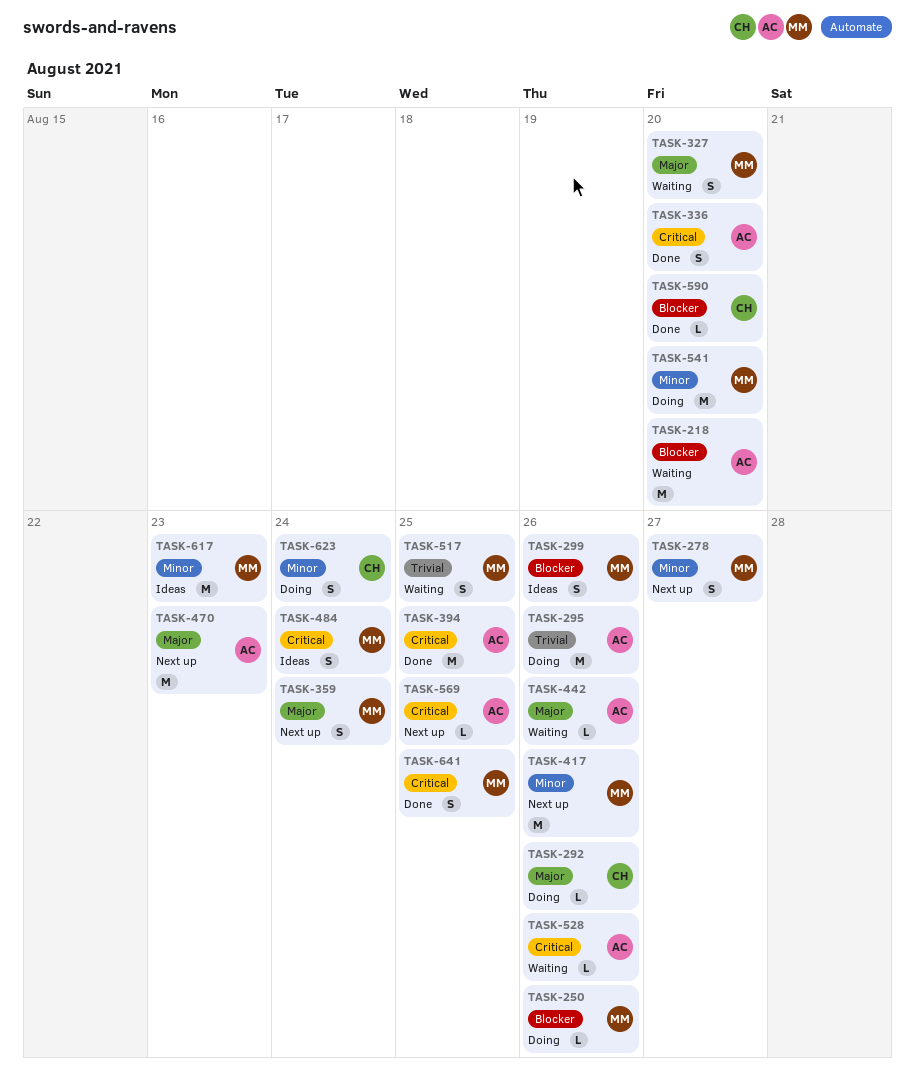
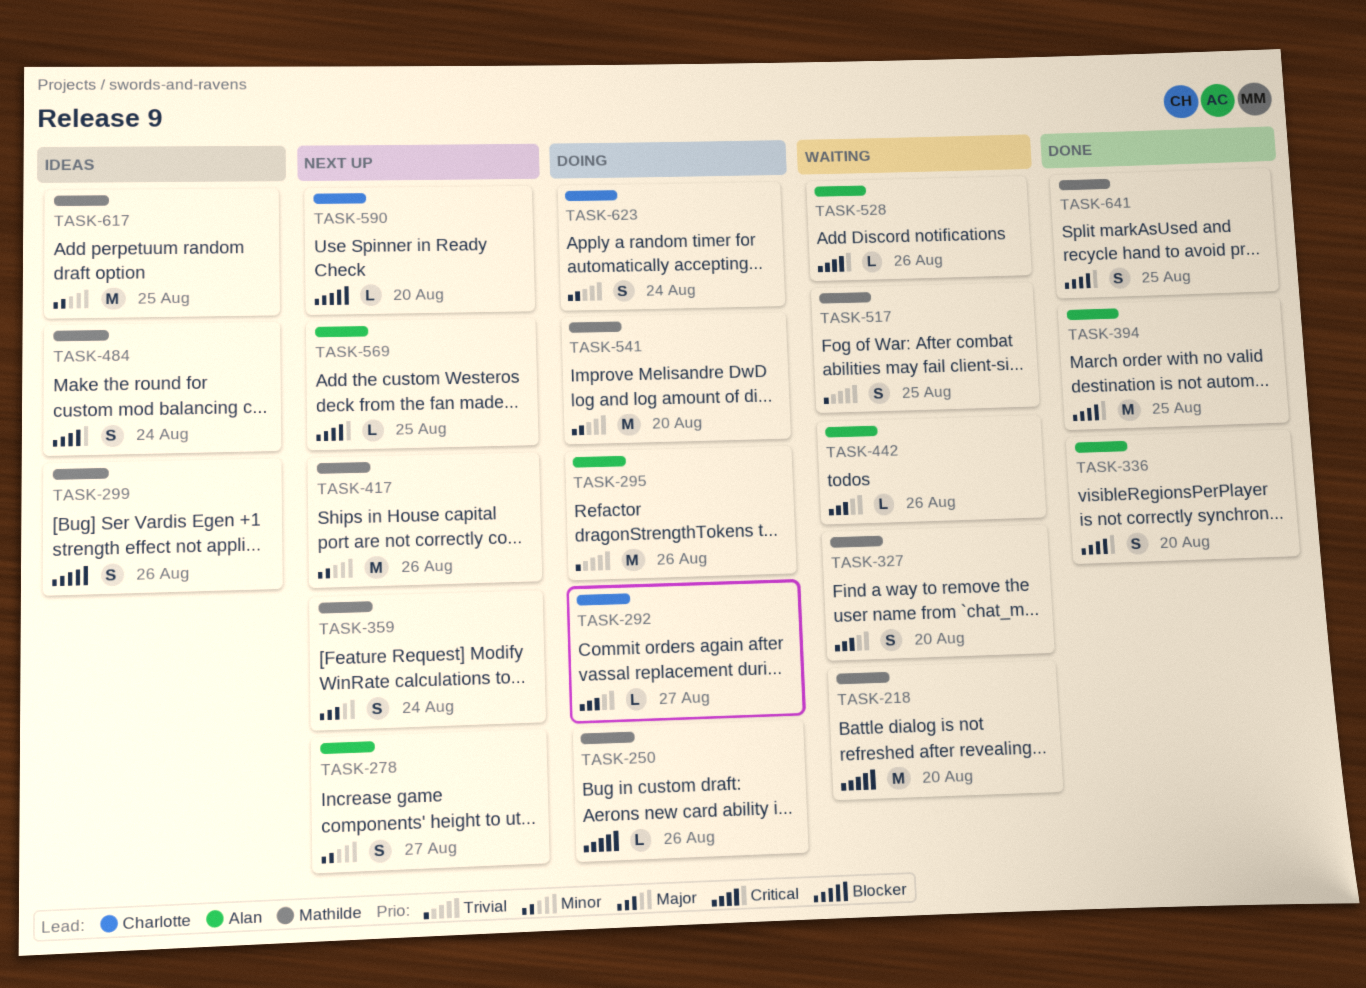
TASK-218, owner: Alan -> Mathilde
TASK-278, owner: Mathilde -> Alan
TASK-292, due: Aug 26 -> Aug 27
TASK-470: present -> none
TASK-590, status: Done -> Next up
TASK-617, due: Aug 23 -> Aug 25

